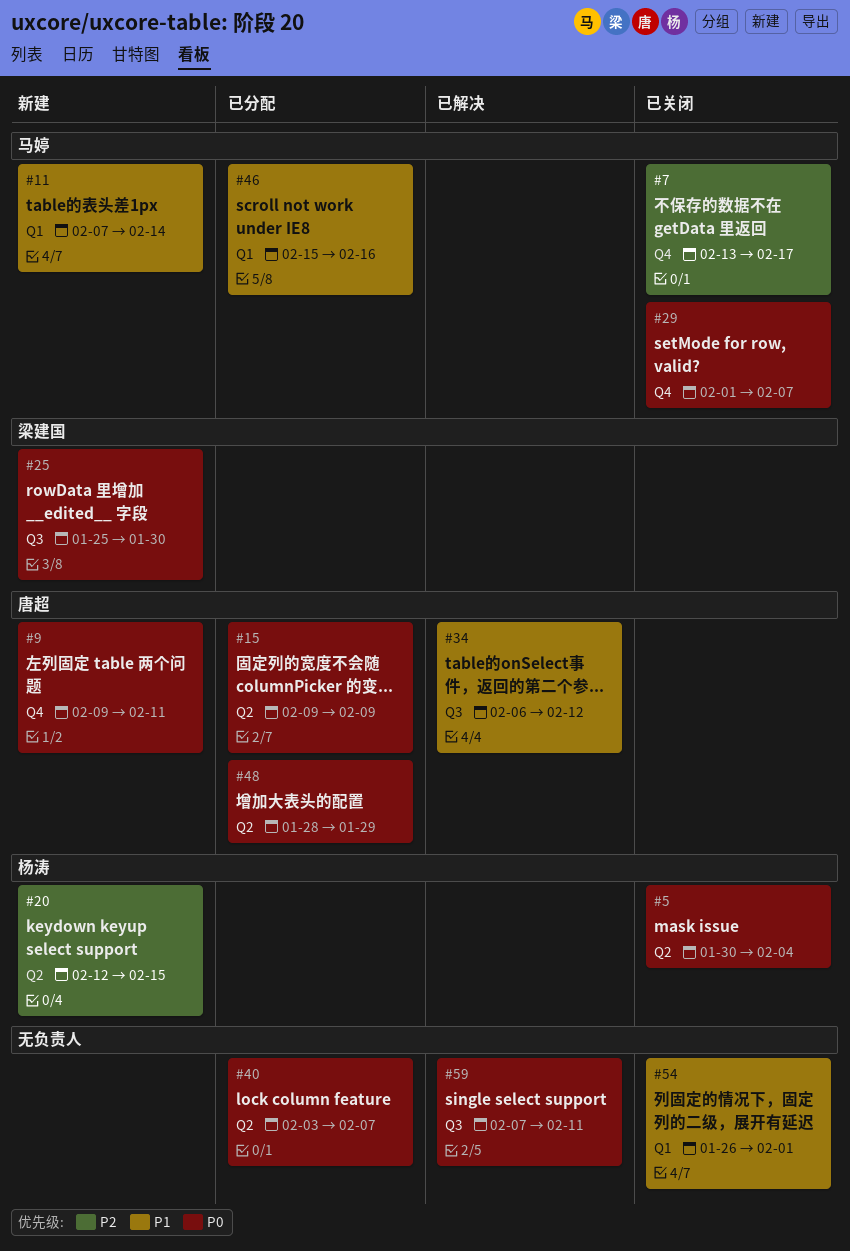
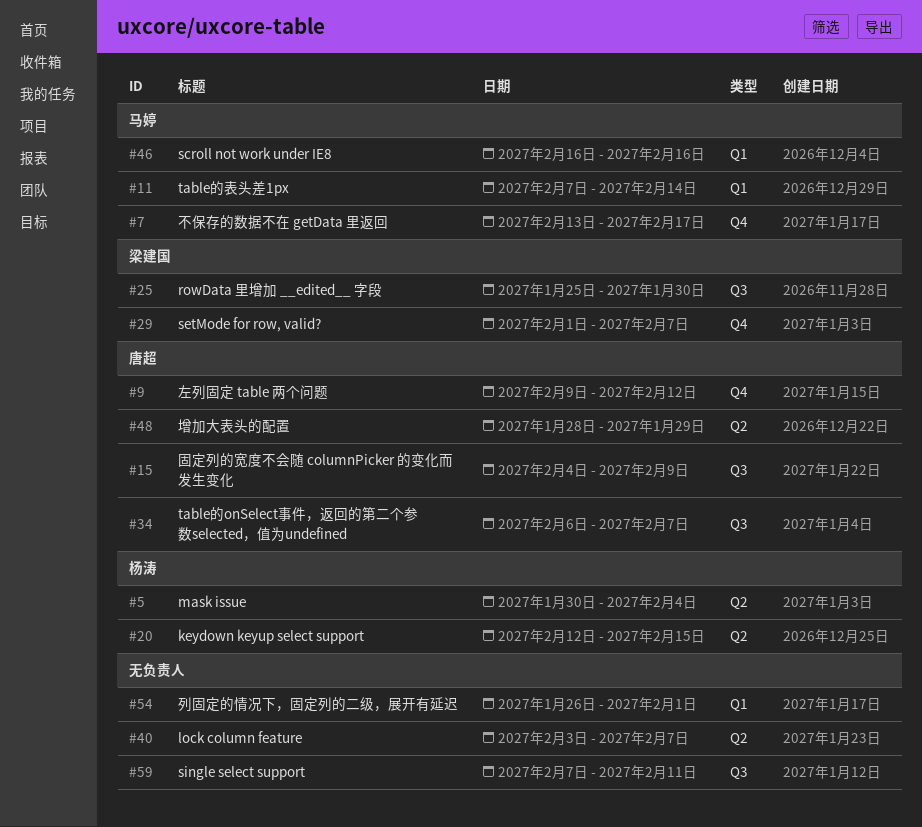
#9, due: Feb 11 -> Feb 12
#15, label: Q2 -> Q3
#15, start: Feb 9 -> Feb 4
#29, owner: 马婷 -> 梁建国
#34, due: Feb 12 -> Feb 7
#46, start: Feb 15 -> Feb 16

